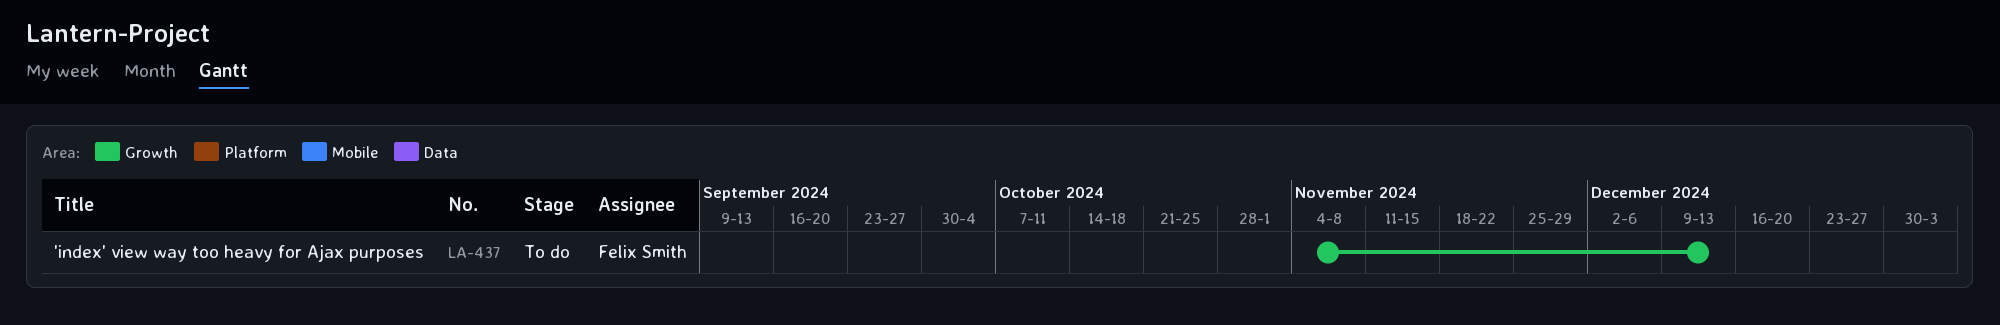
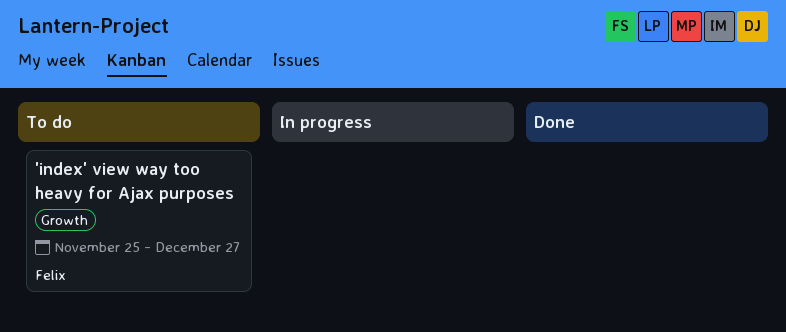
'index' view way too heavy for Ajax purposes, start: Nov 4 -> Nov 25
'index' view way too heavy for Ajax purposes, due: Dec 13 -> Dec 27

